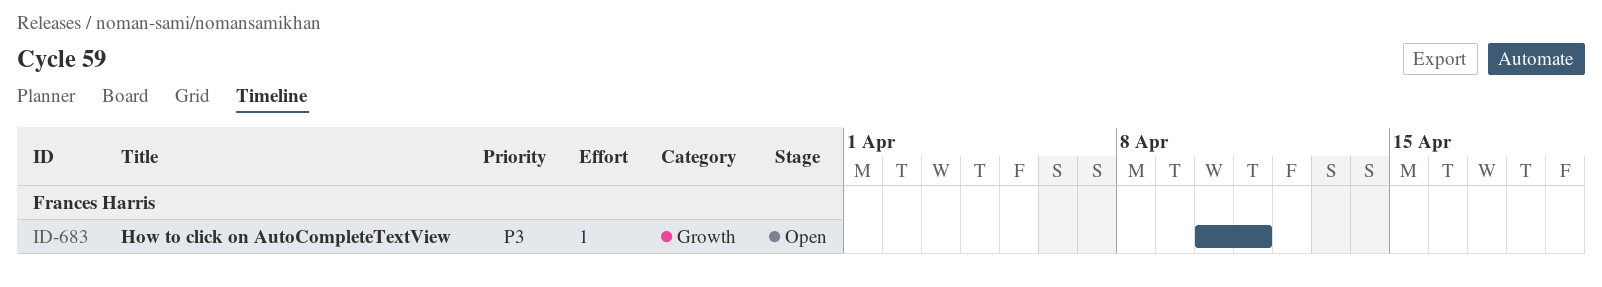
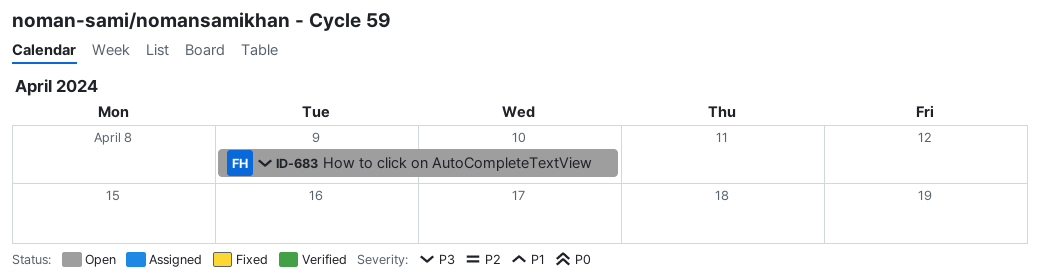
ID-683, start: Apr 10 -> Apr 9
ID-683, due: Apr 11 -> Apr 10

